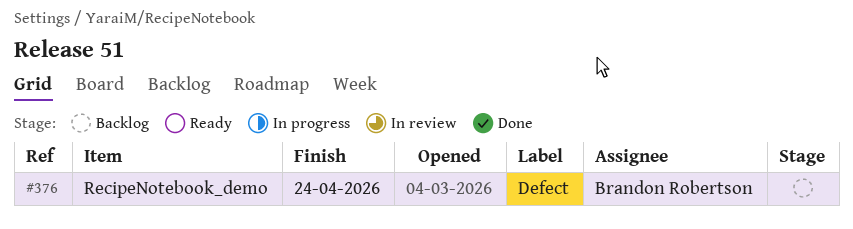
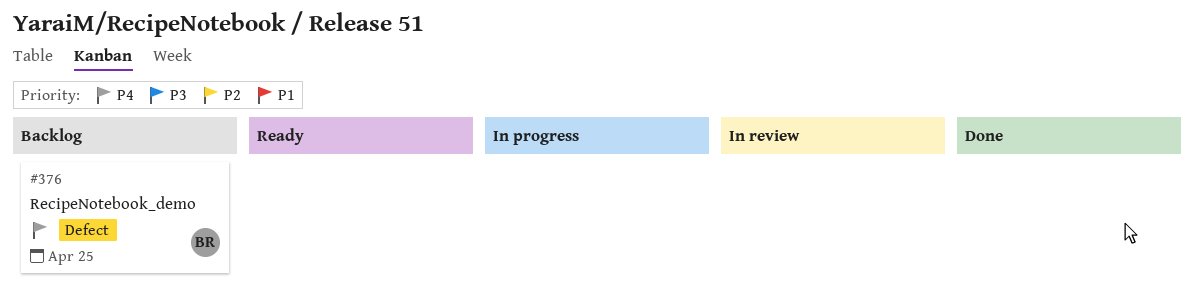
#376, due: Apr 24 -> Apr 25

